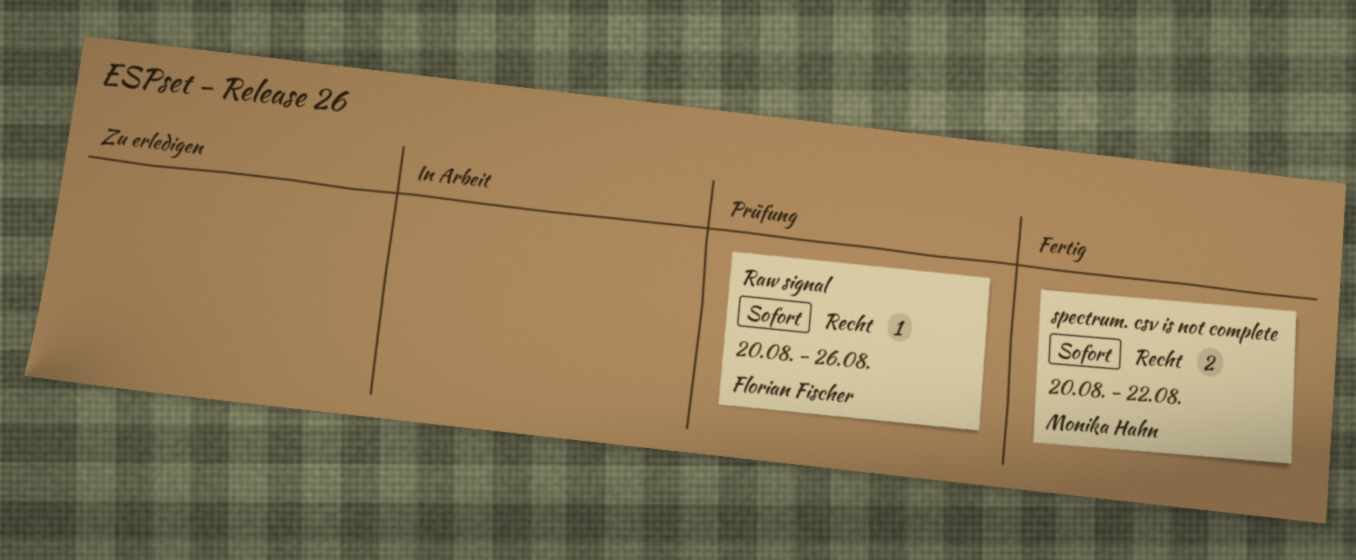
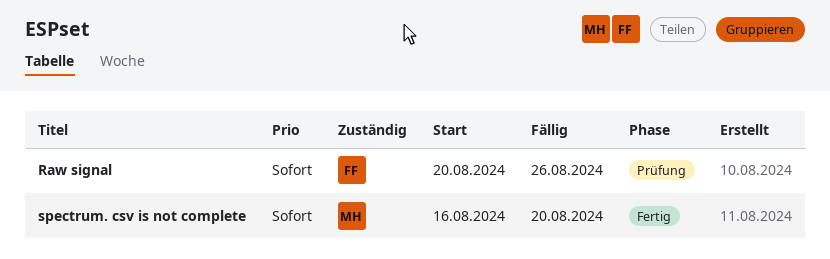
spectrum. csv is not complete, start: Aug 20 -> Aug 16
spectrum. csv is not complete, due: Aug 22 -> Aug 20

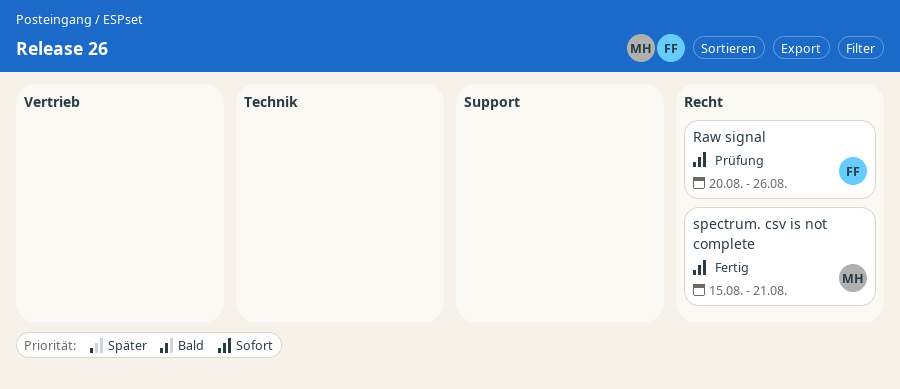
spectrum. csv is not complete, start: Aug 16 -> Aug 15
spectrum. csv is not complete, due: Aug 20 -> Aug 21

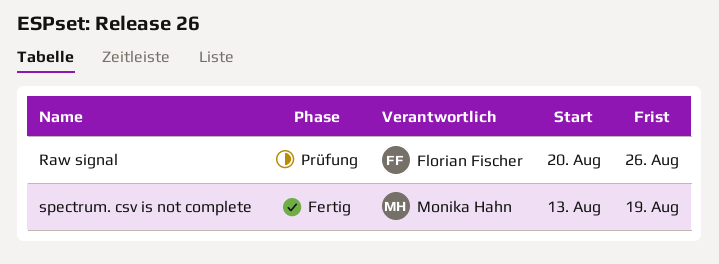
spectrum. csv is not complete, start: Aug 15 -> Aug 13
spectrum. csv is not complete, due: Aug 21 -> Aug 19

